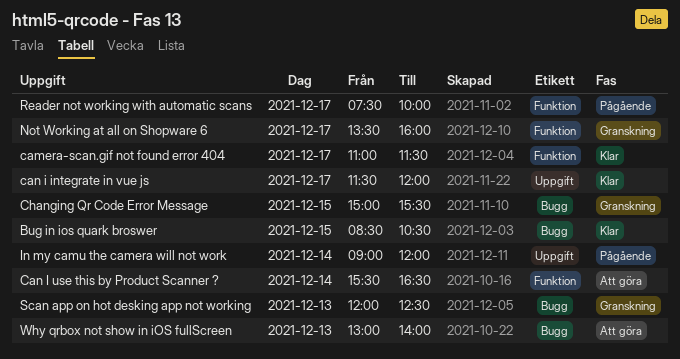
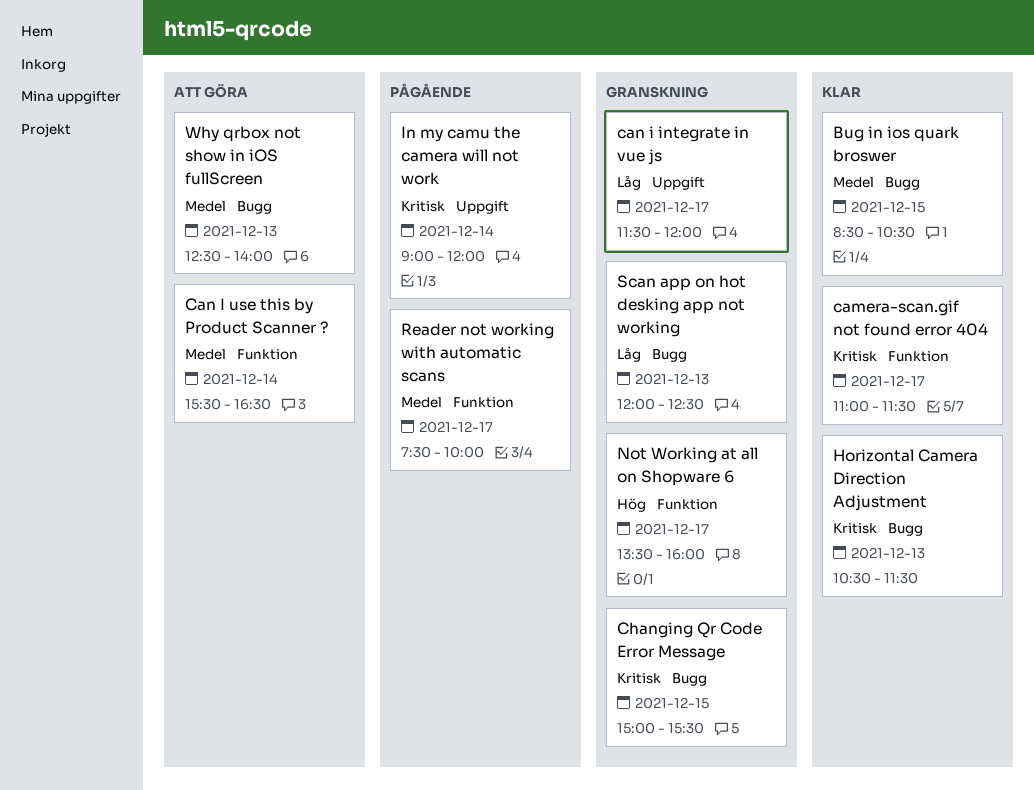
can i integrate in vue js, status: Klar -> Granskning
Horizontal Camera Direction Adjustment: none -> present
Why qrbox not show in iOS fullScreen, begins: 13:00 -> 12:30

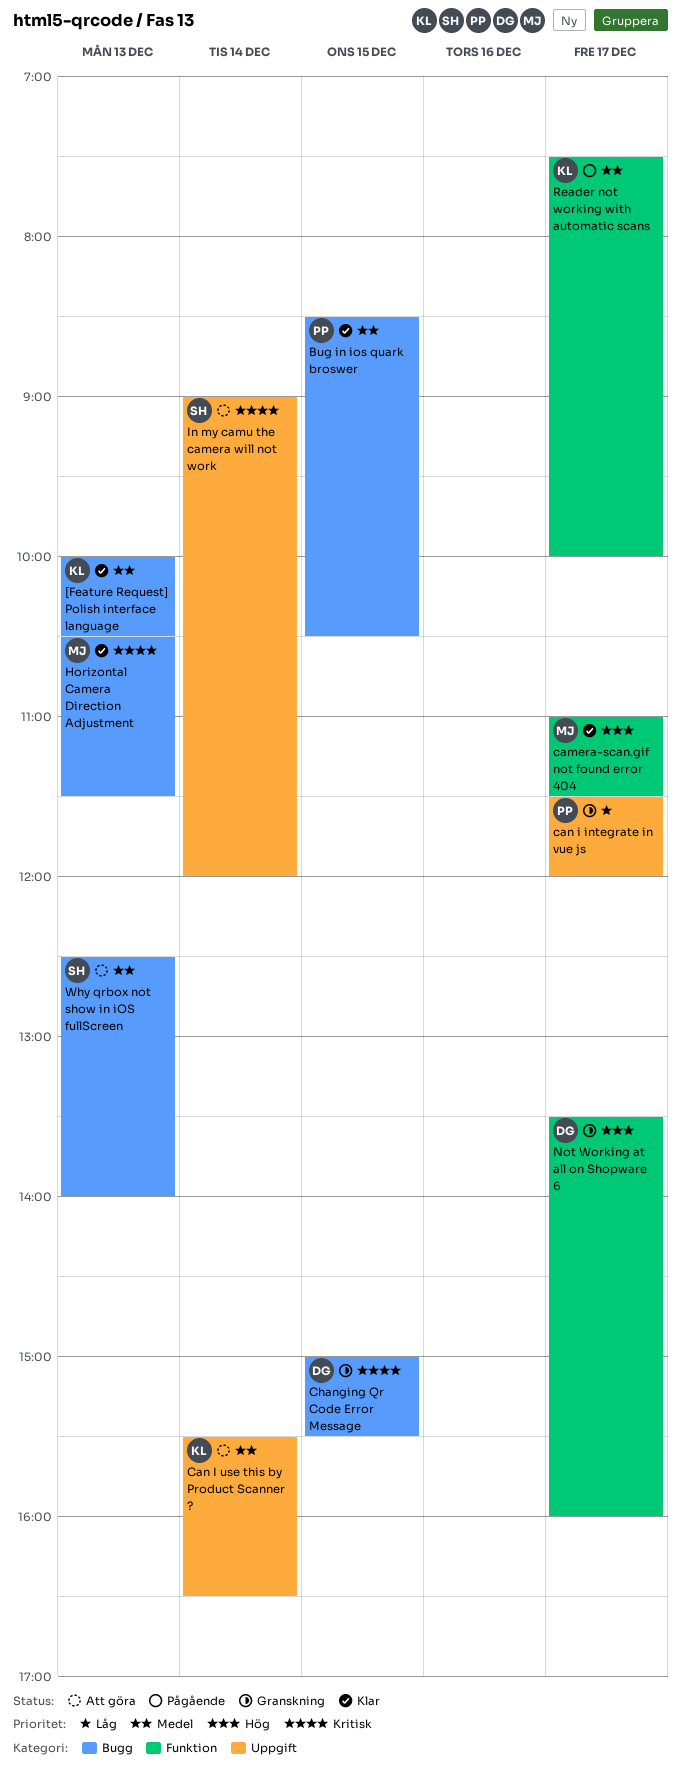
[Feature Request] Polish interface language: none -> present
camera-scan.gif not found error 404, priority: Kritisk -> Hög
Can I use this by Product Scanner ?, label: Funktion -> Uppgift
In my camu the camera will not work, status: Pågående -> Att göra
Scan app on hot desking app not working: present -> none

